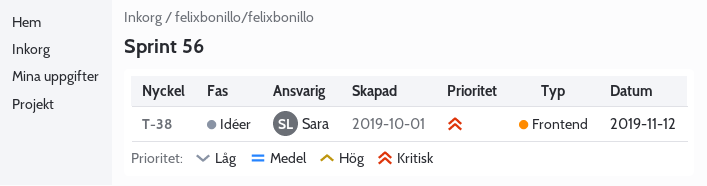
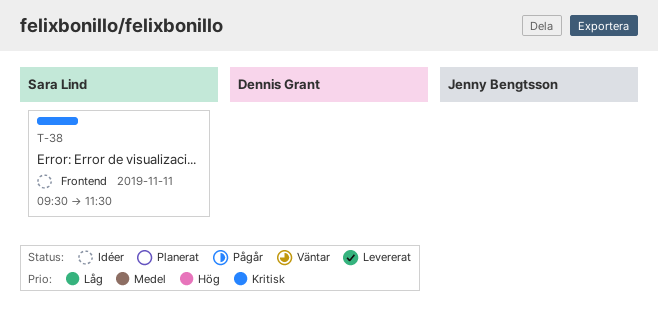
T-38, day: Nov 12 -> Nov 11

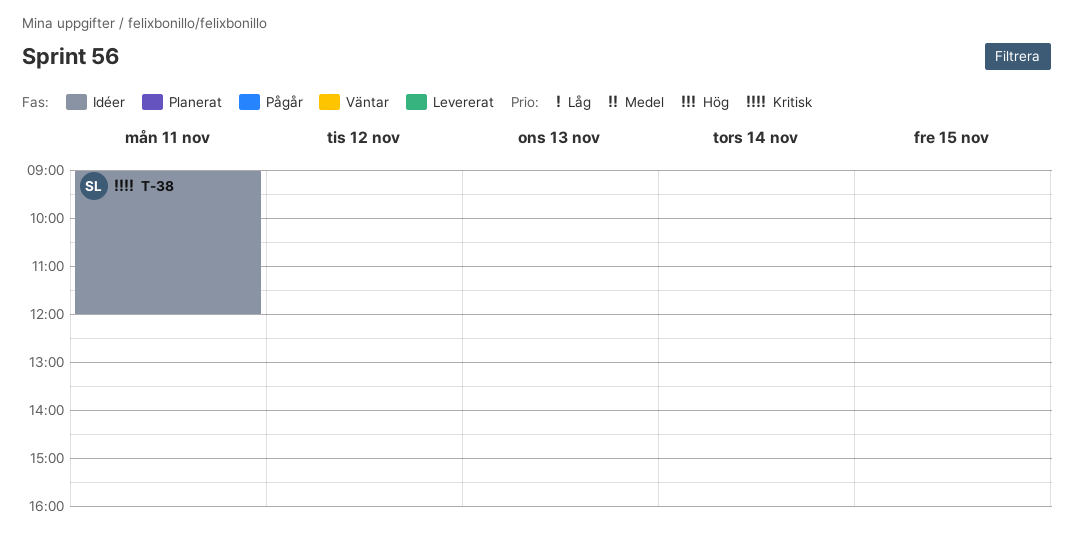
T-38, begins: 09:30 -> 09:00
T-38, ends: 11:30 -> 12:00

